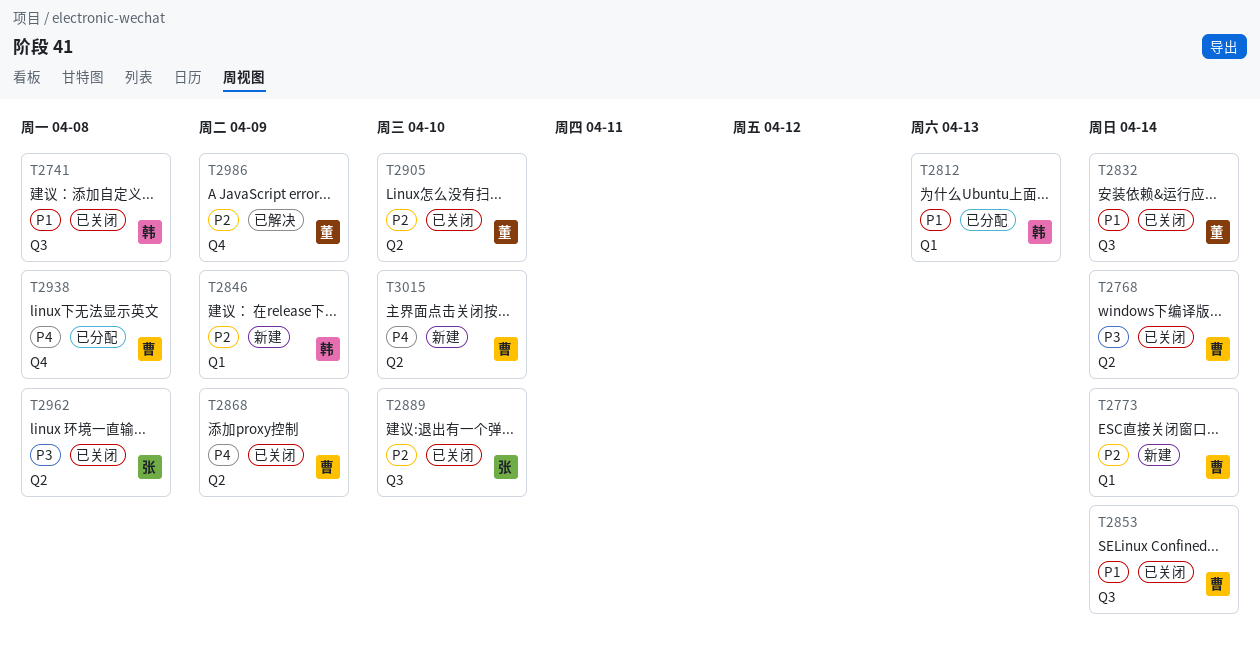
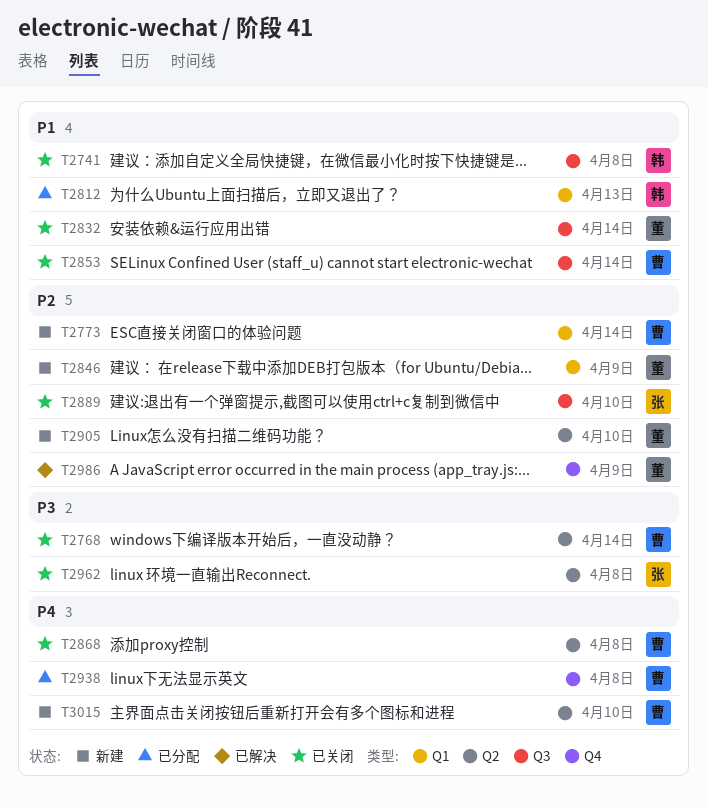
T2846, owner: 韩 -> 董
T2868, due: Apr 9 -> Apr 8
T2905, status: 已关闭 -> 新建

